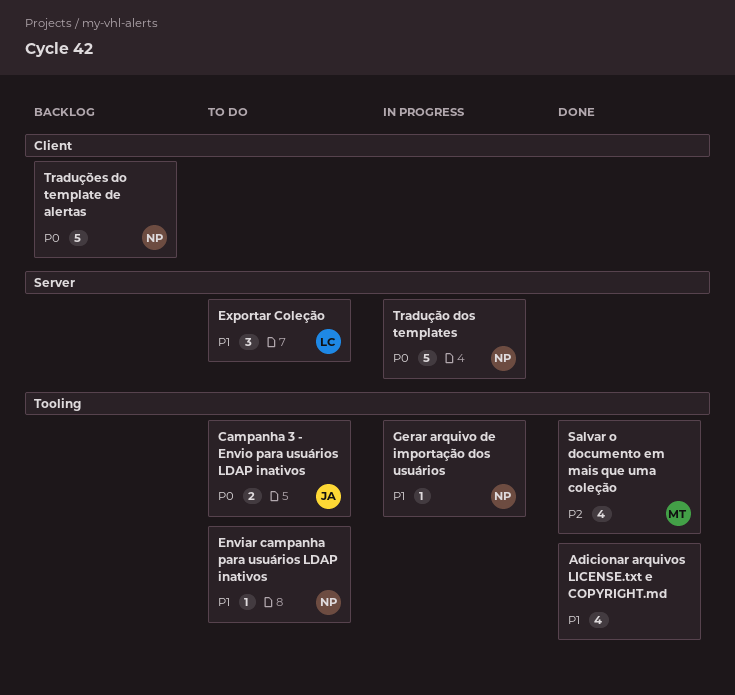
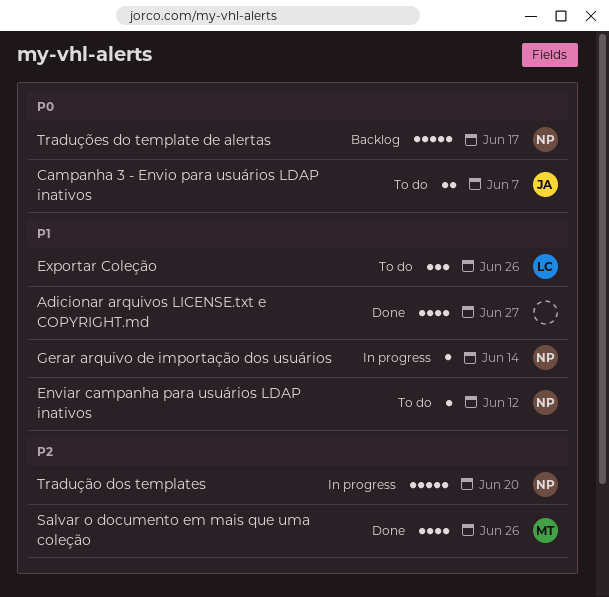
Tradução dos templates, priority: P0 -> P2

